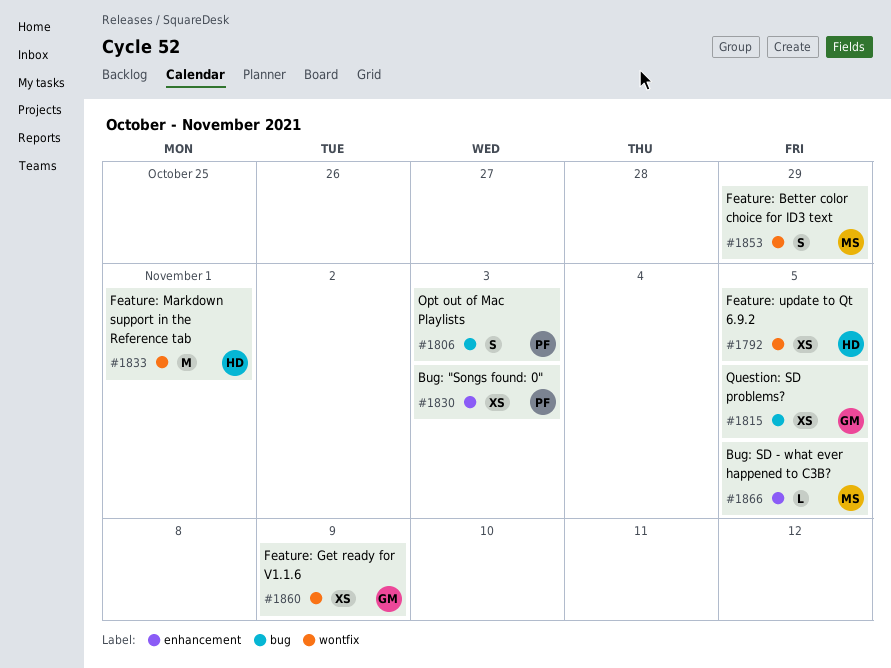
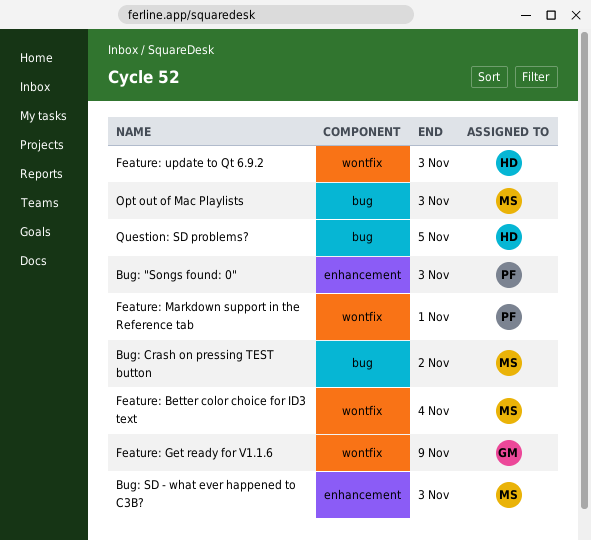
Bug: Crash on pressing TEST button: none -> present
Bug: SD - what ever happened to C3B?, due: Nov 5 -> Nov 3
Feature: Better color choice for ID3 text, due: Oct 29 -> Nov 4
Feature: Markdown support in the Reference tab, owner: HD -> PF
Feature: update to Qt 6.9.2, due: Nov 5 -> Nov 3
Opt out of Mac Playlists, owner: PF -> MS
Question: SD problems?, owner: GM -> HD

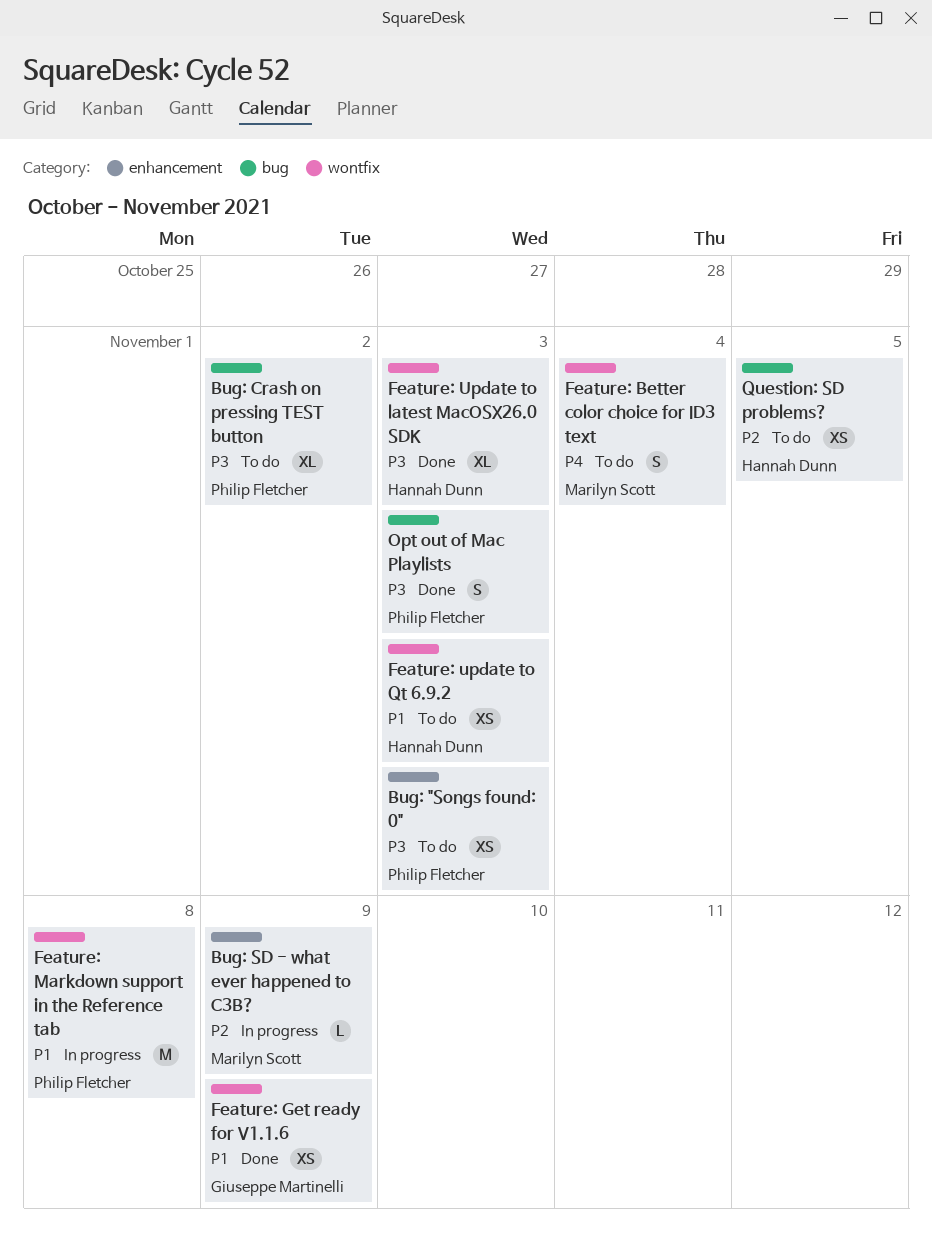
Bug: Crash on pressing TEST button, owner: Marilyn Scott -> Philip Fletcher
Bug: SD - what ever happened to C3B?, due: Nov 3 -> Nov 9
Feature: Markdown support in the Reference tab, due: Nov 1 -> Nov 8
Feature: Update to latest MacOSX26.0 SDK: none -> present
Opt out of Mac Playlists, owner: Marilyn Scott -> Philip Fletcher

